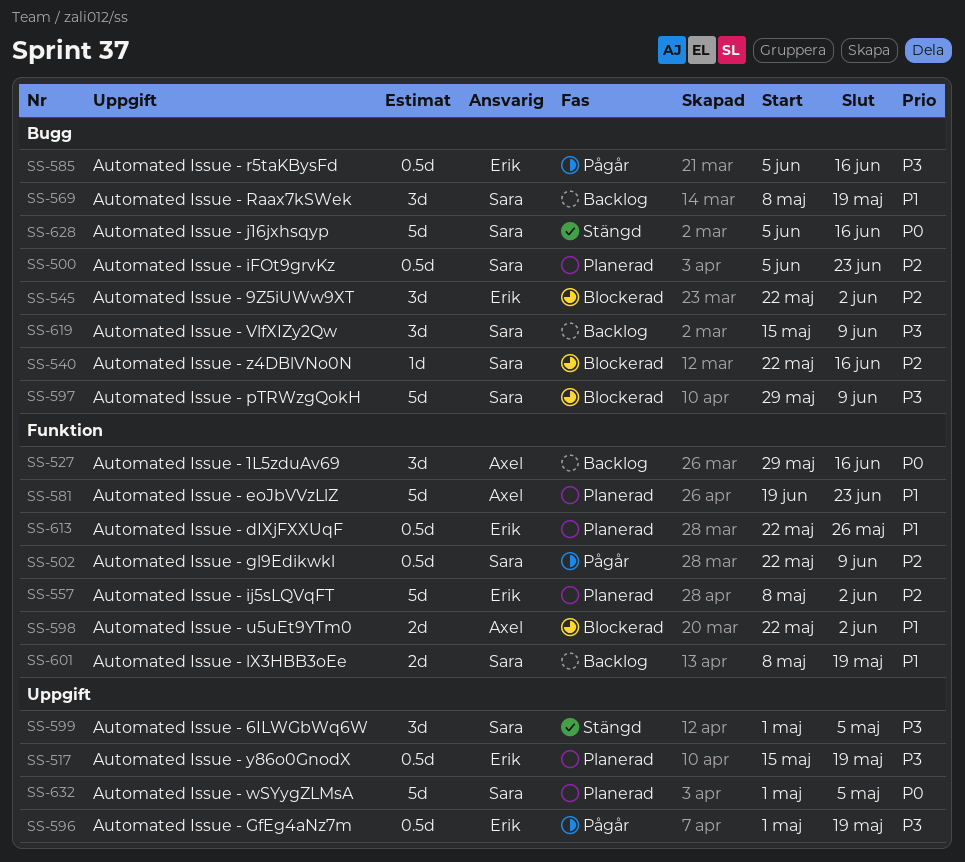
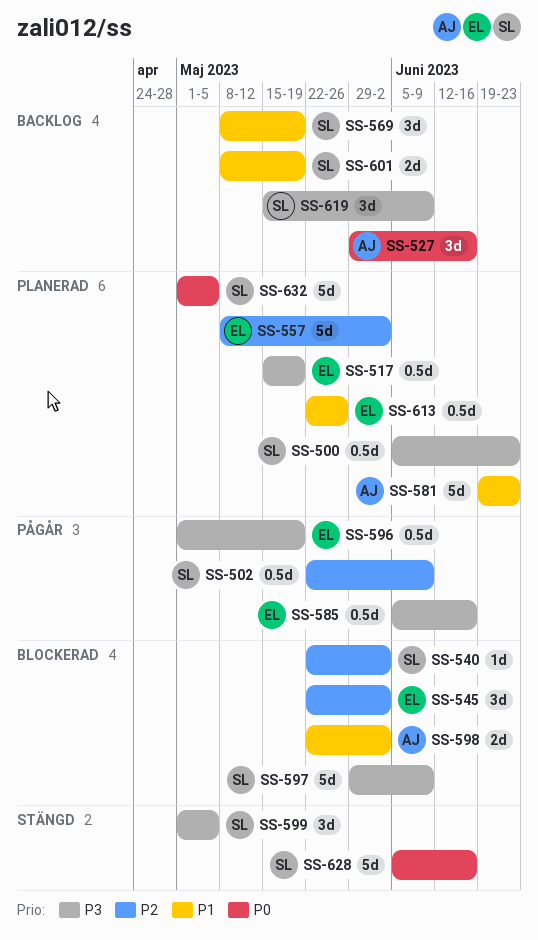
SS-500, priority: P2 -> P3
SS-540, due: Jun 16 -> Jun 2

